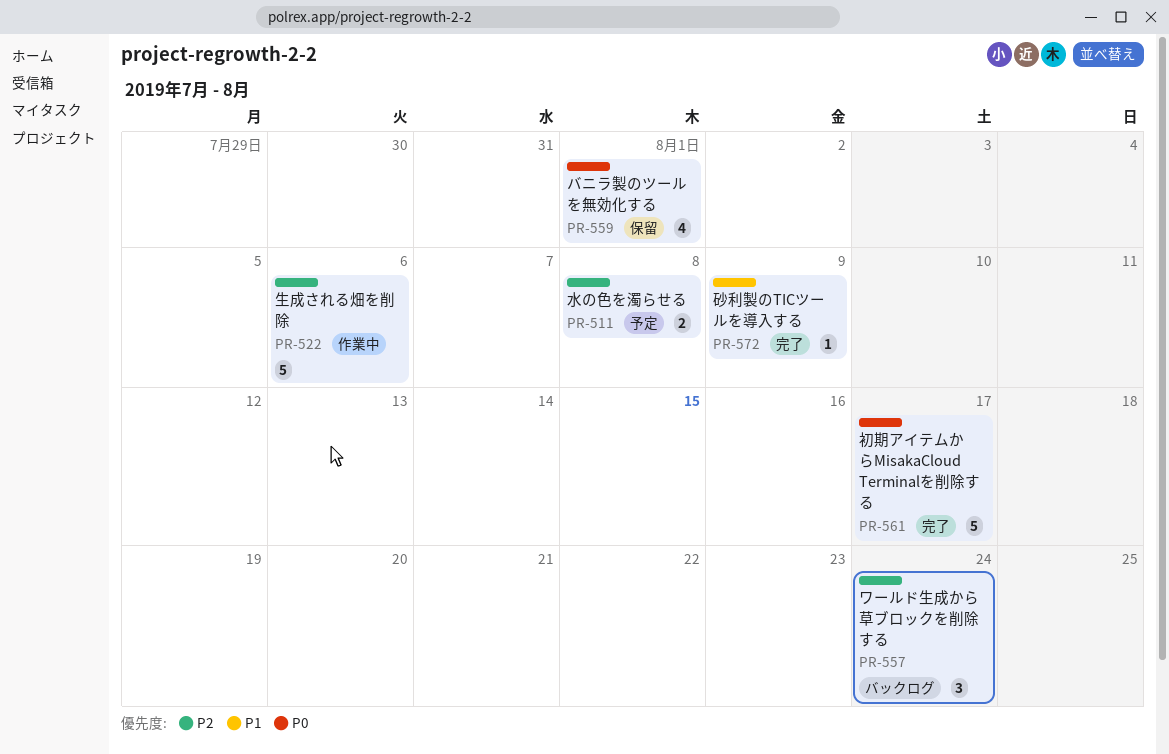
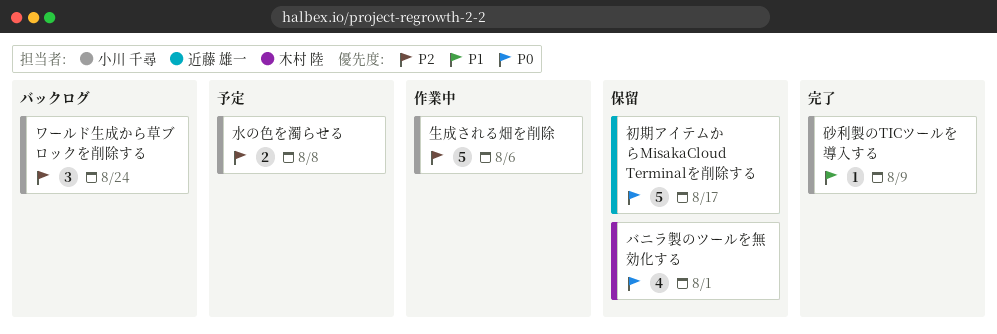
初期アイテムからMisakaCloud Terminalを削除する, status: 完了 -> 保留

